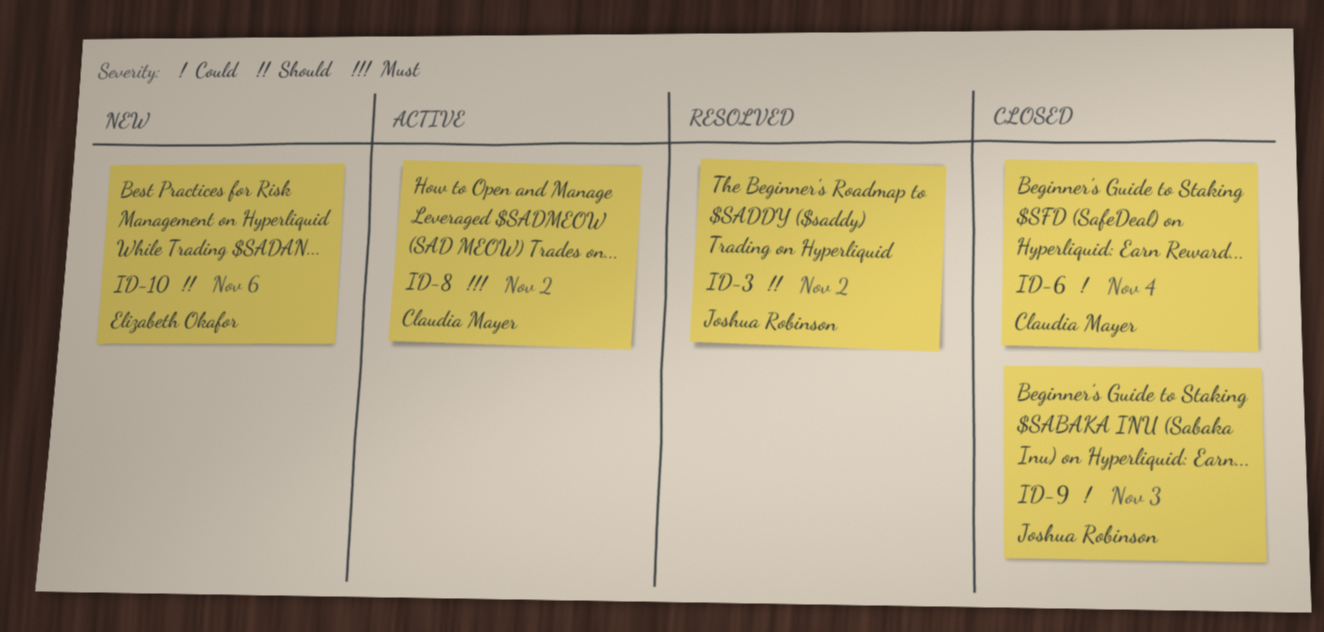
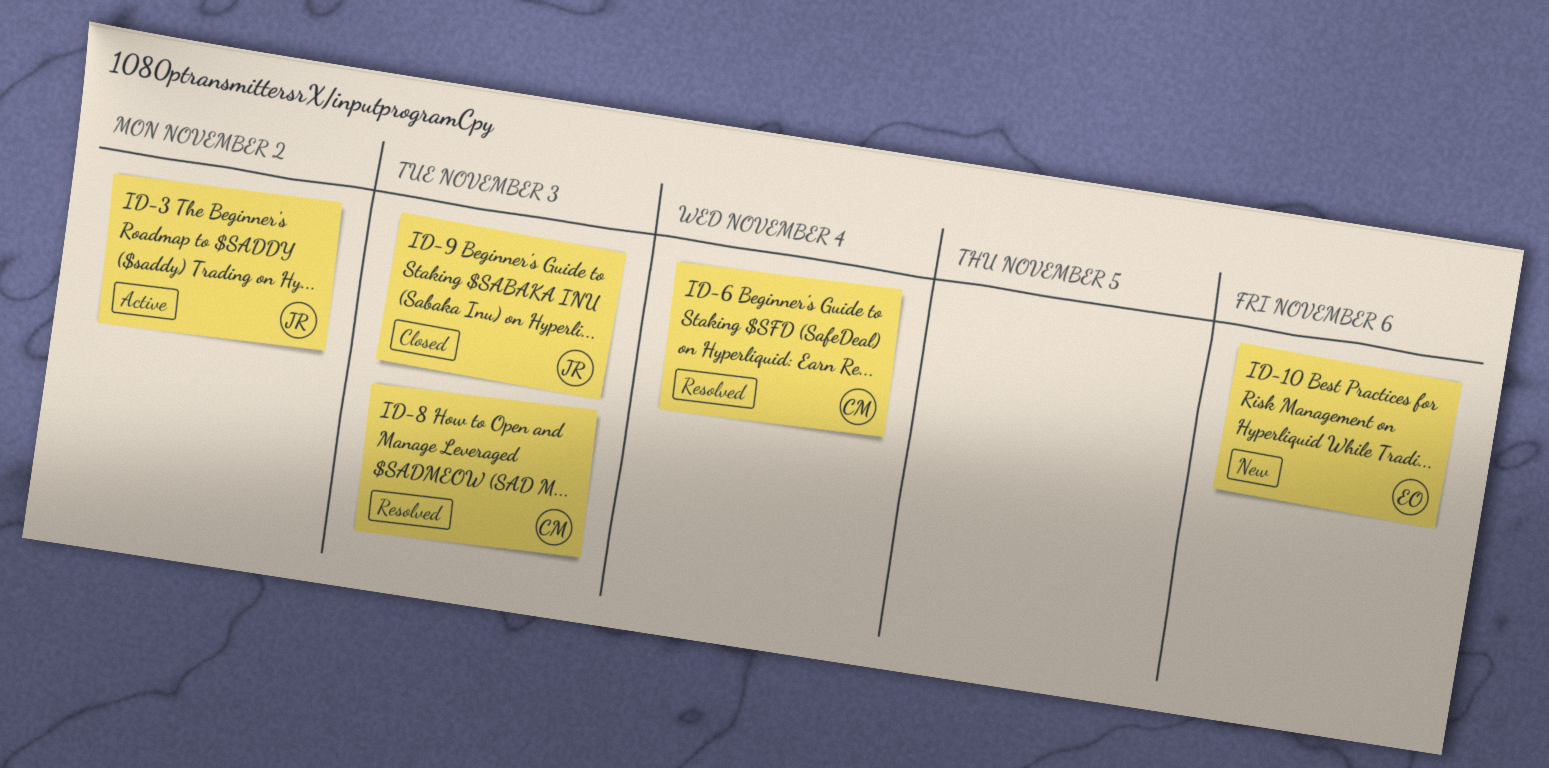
ID-3, status: Resolved -> Active
ID-6, status: Closed -> Resolved
ID-8, status: Active -> Resolved
ID-8, due: Nov 2 -> Nov 3

